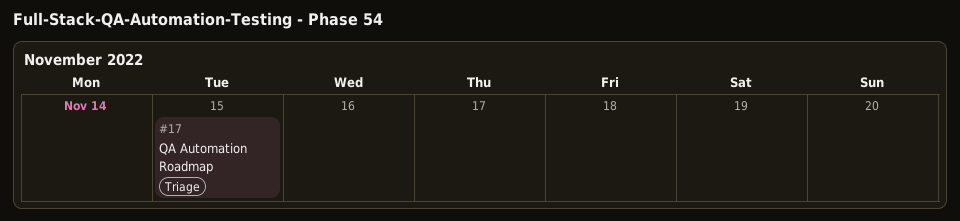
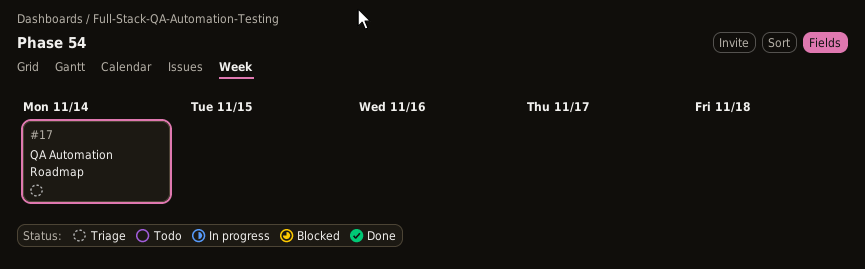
#17, due: Nov 15 -> Nov 14

